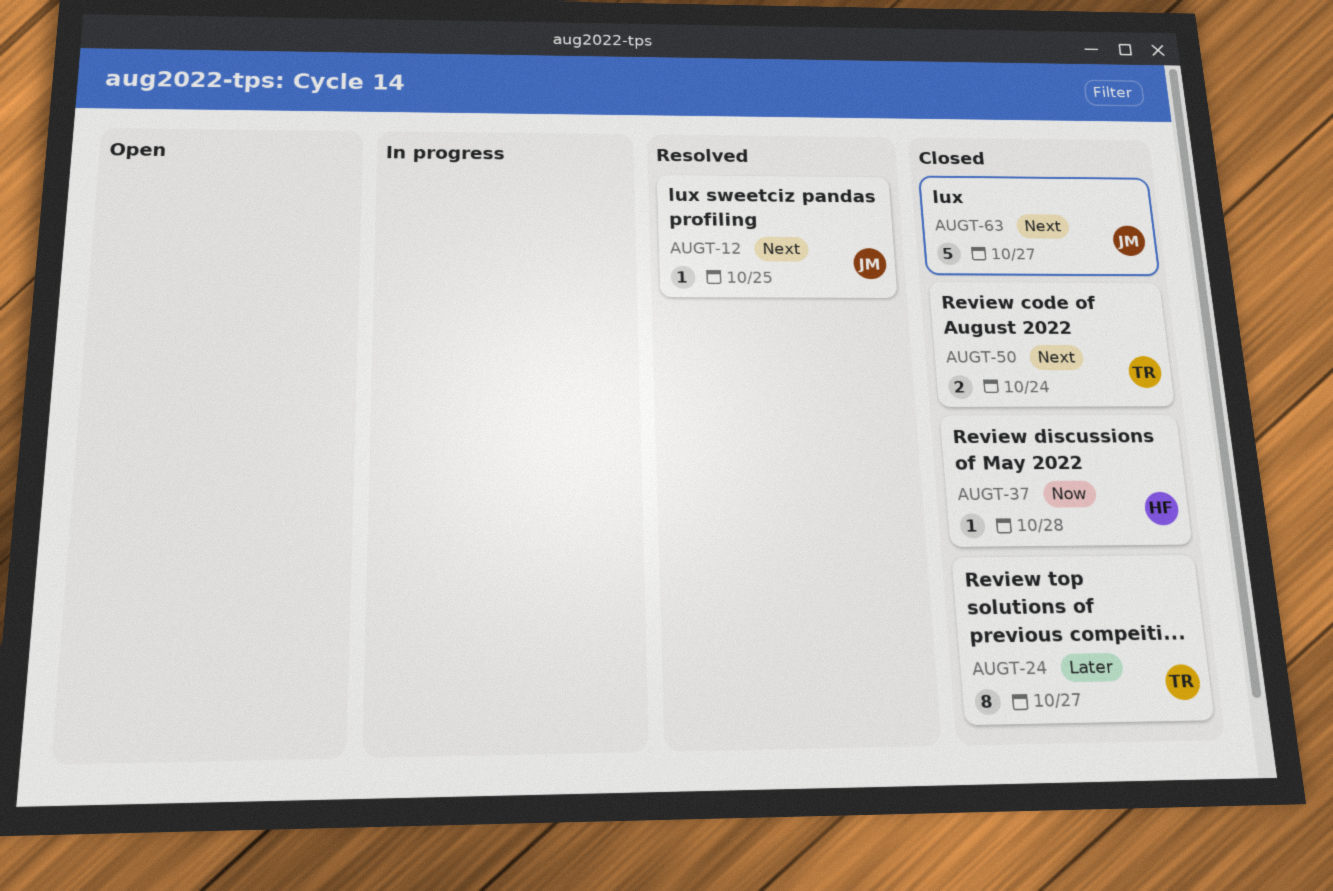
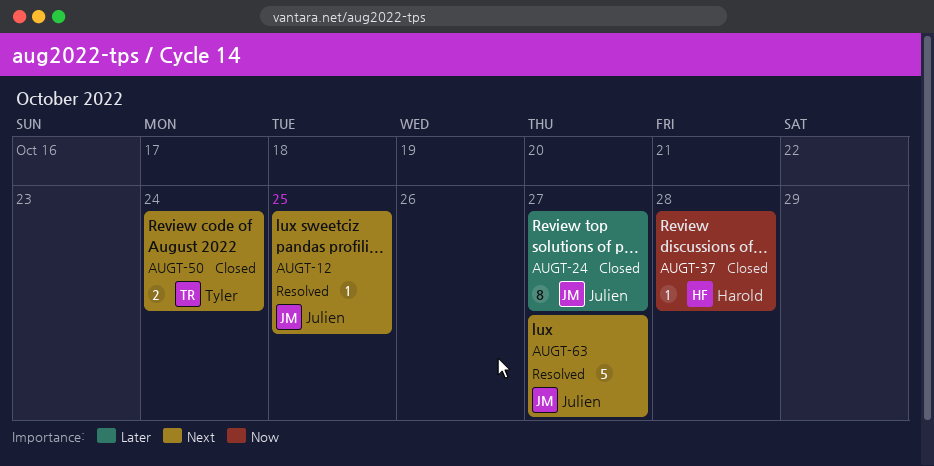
AUGT-24, owner: Tyler -> Julien
AUGT-63, status: Closed -> Resolved

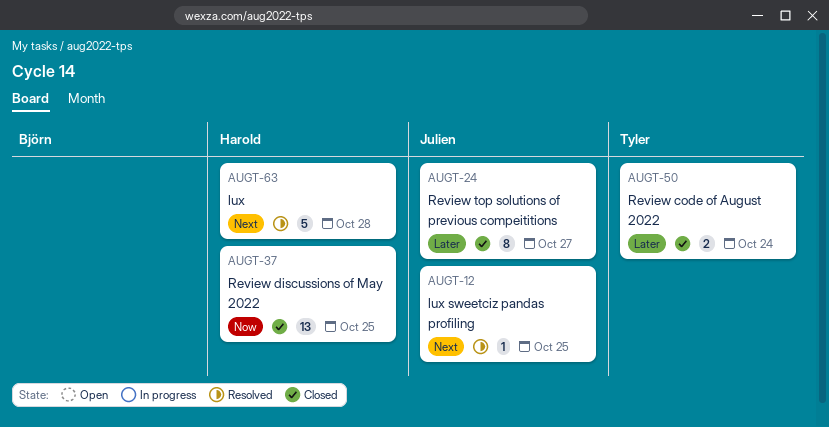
AUGT-37, estimate: 1 -> 13
AUGT-37, due: Oct 28 -> Oct 25
AUGT-50, priority: Next -> Later
AUGT-63, owner: Julien -> Harold
AUGT-63, due: Oct 27 -> Oct 28

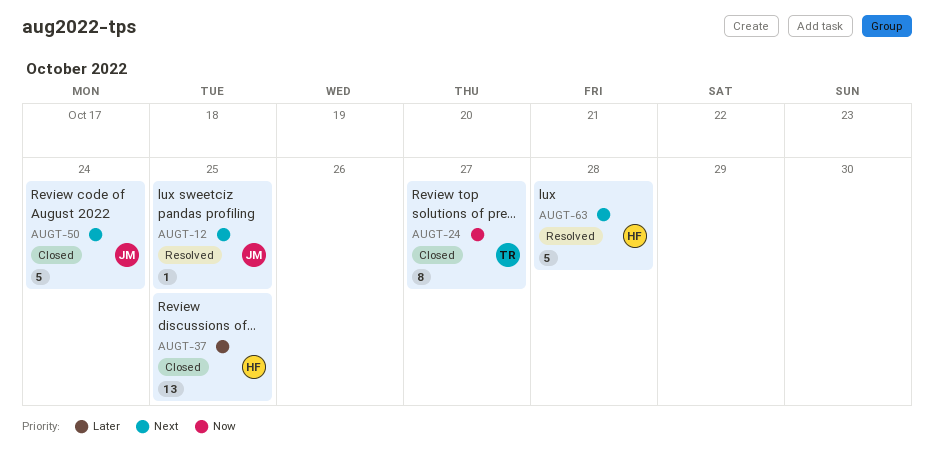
AUGT-24, owner: Julien -> Tyler
AUGT-24, priority: Later -> Now
AUGT-37, priority: Now -> Later
AUGT-50, owner: Tyler -> Julien
AUGT-50, priority: Later -> Next
AUGT-50, estimate: 2 -> 5

